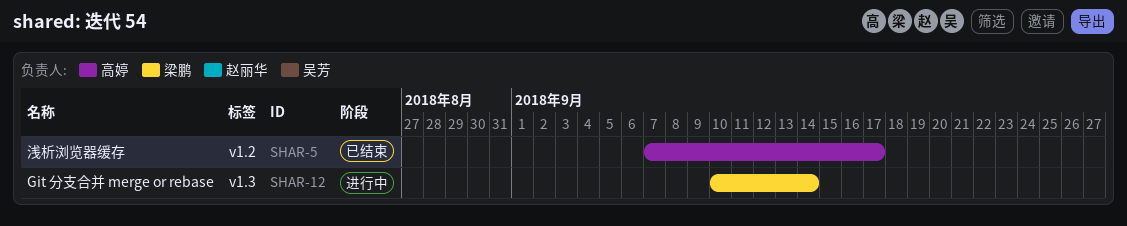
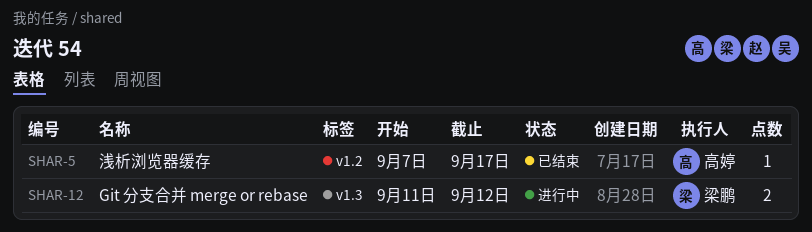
SHAR-12, start: Sep 10 -> Sep 11
SHAR-12, due: Sep 14 -> Sep 12

